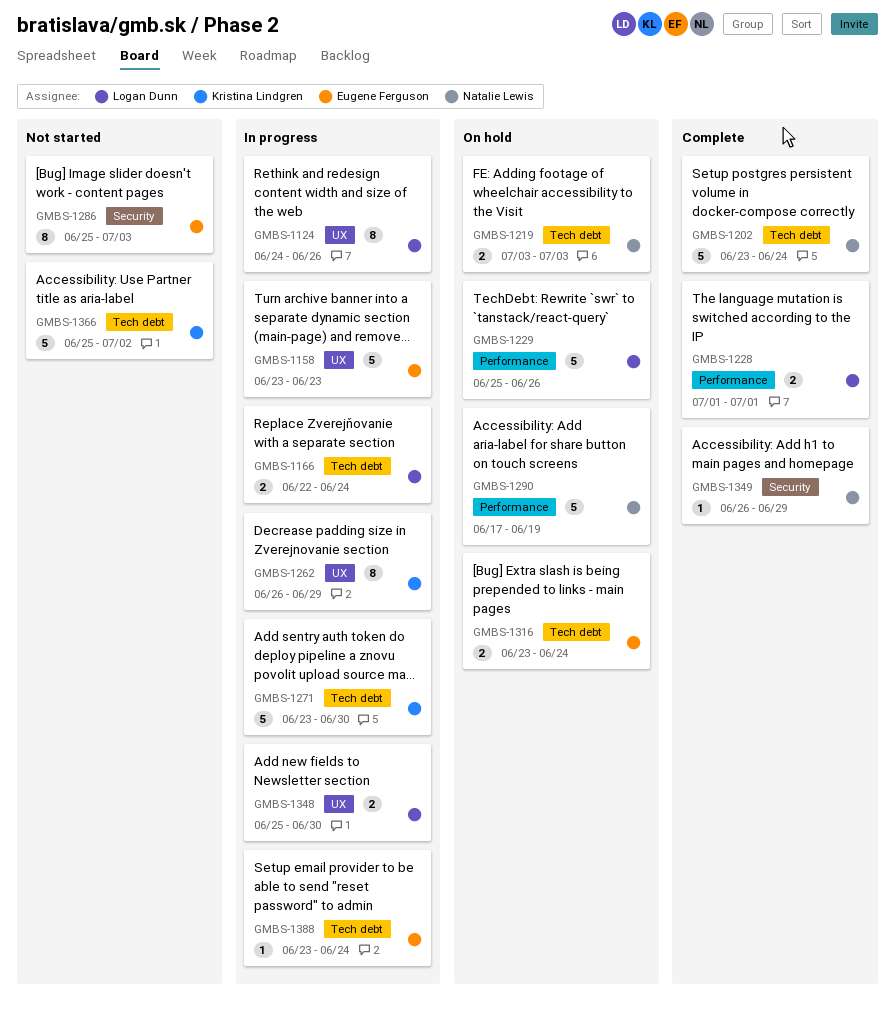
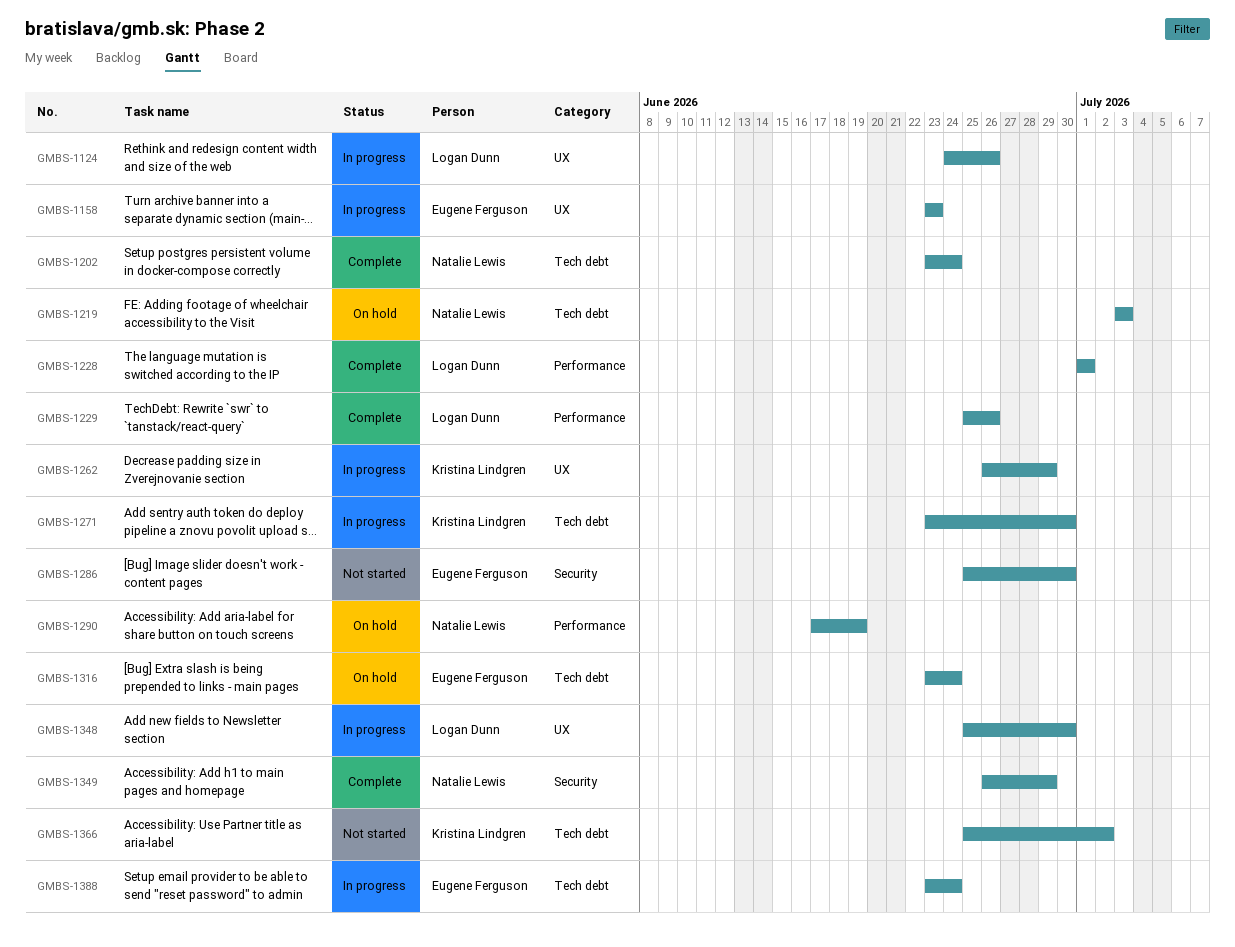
GMBS-1166: present -> none
GMBS-1229, status: On hold -> Complete
GMBS-1286, due: Jul 3 -> Jun 30

